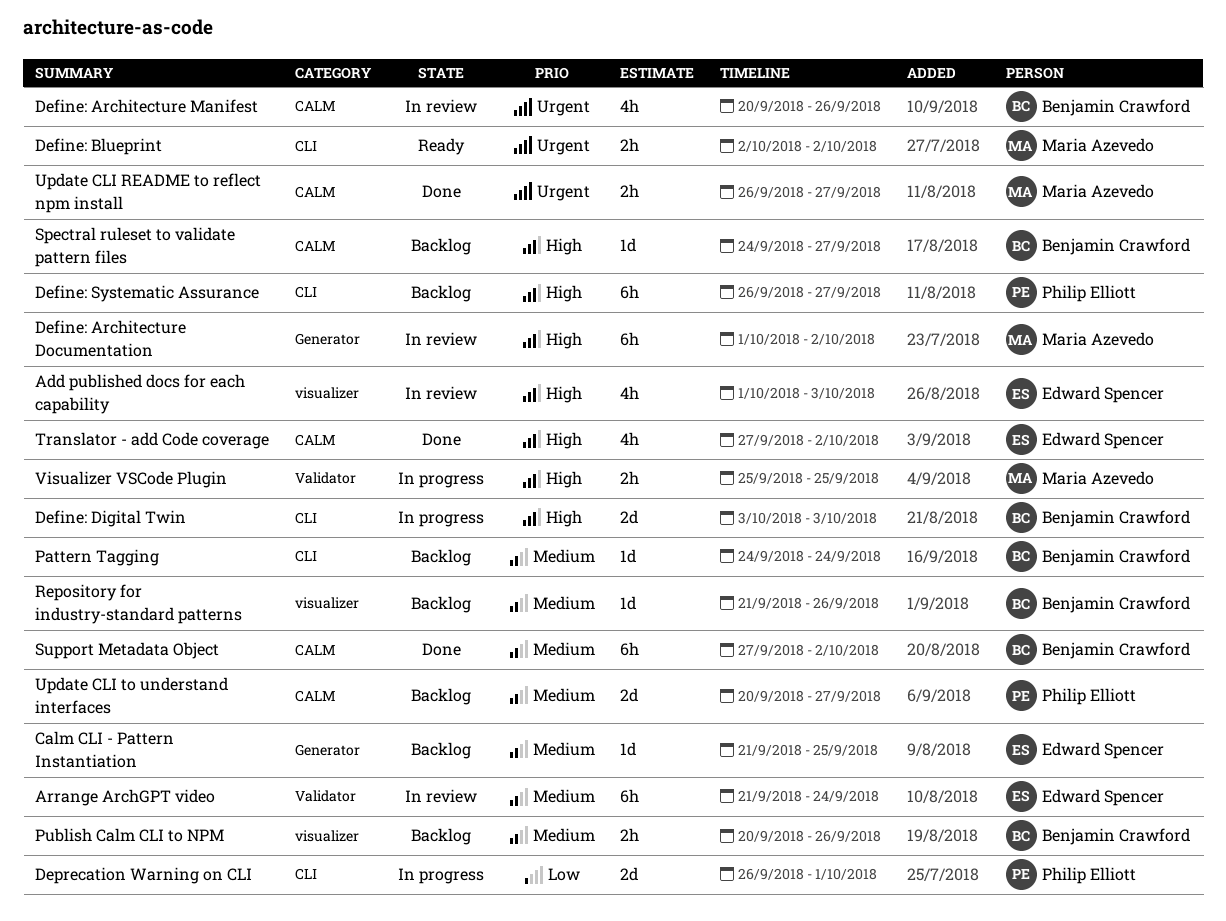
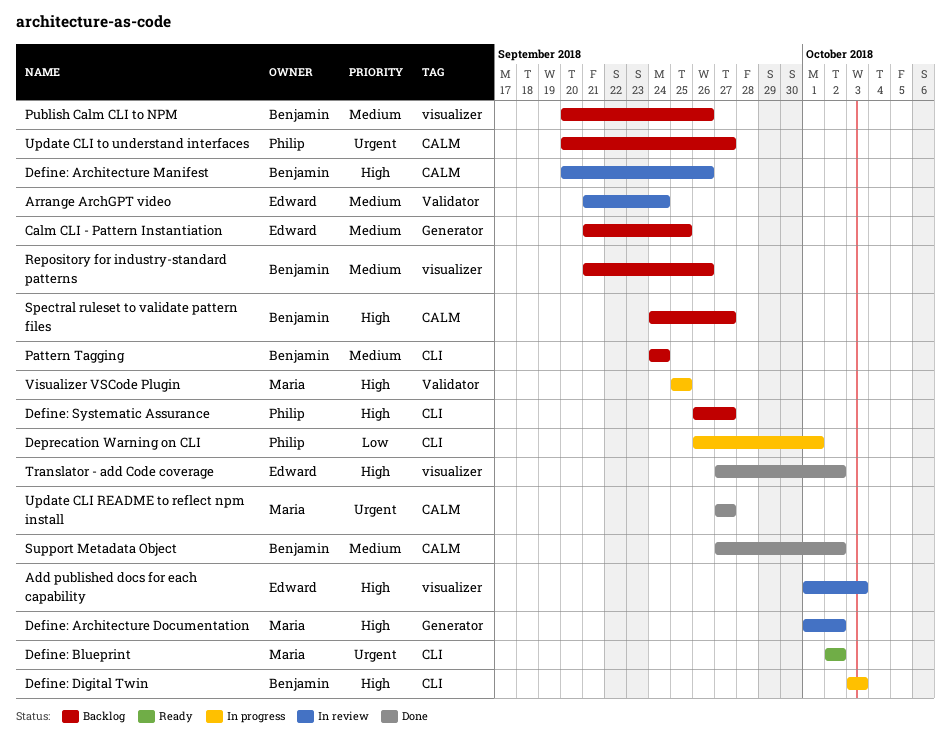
Define: Architecture Manifest, priority: Urgent -> High
Translator - add Code coverage, label: CALM -> visualizer
Update CLI README to reflect npm install, start: Sep 26 -> Sep 27
Update CLI to understand interfaces, priority: Medium -> Urgent

